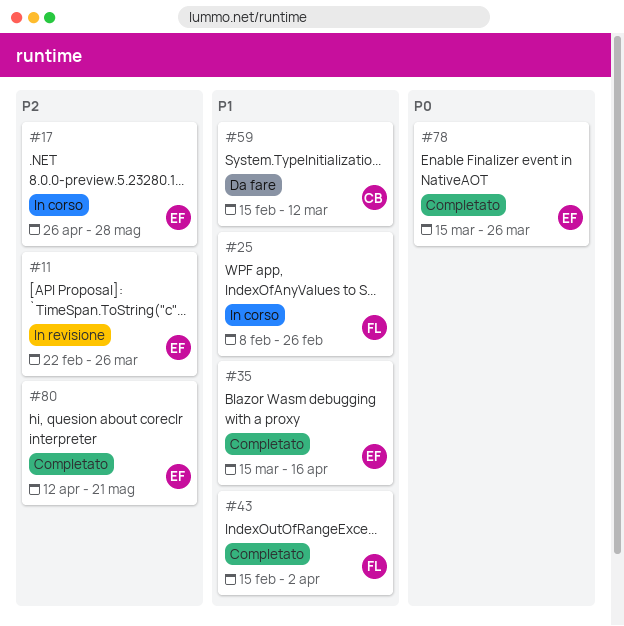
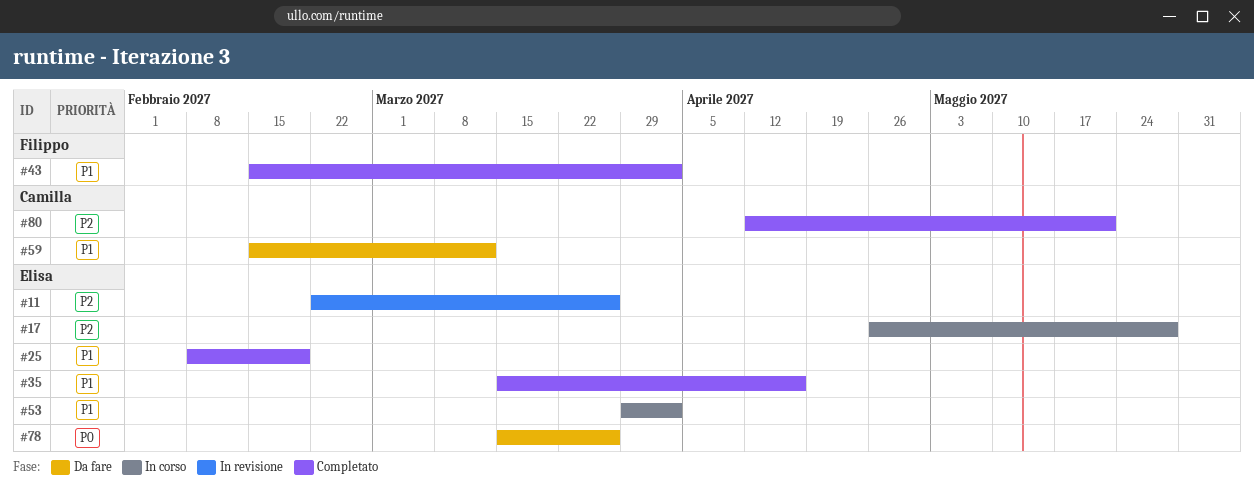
#25, status: In corso -> Completato
#25, owner: Filippo -> Elisa
#25, due: Feb 26 -> Feb 19
#53: none -> present
#78, status: Completato -> Da fare
#80, owner: Elisa -> Camilla

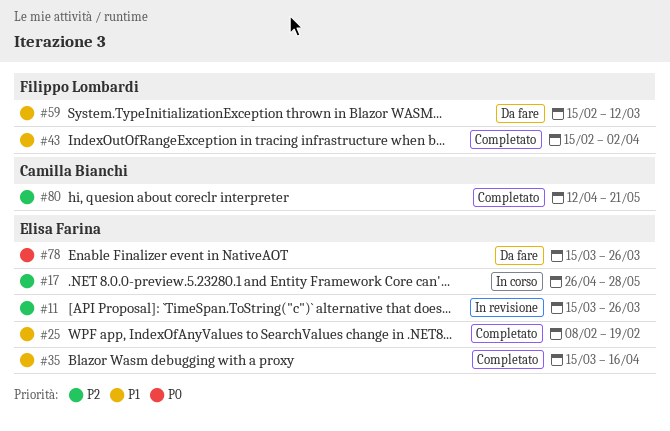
#11, start: Feb 22 -> Mar 15
#53: present -> none
#59, owner: Camilla Bianchi -> Filippo Lombardi

